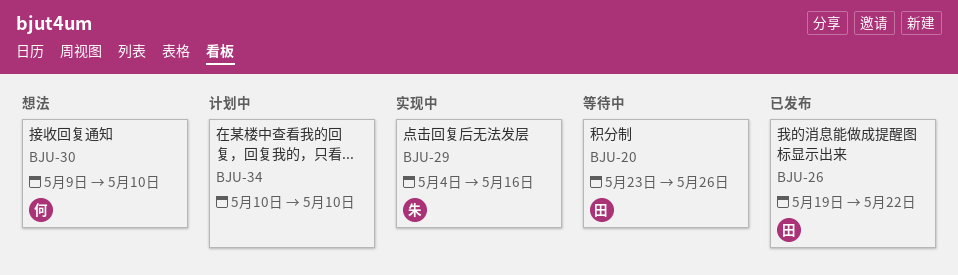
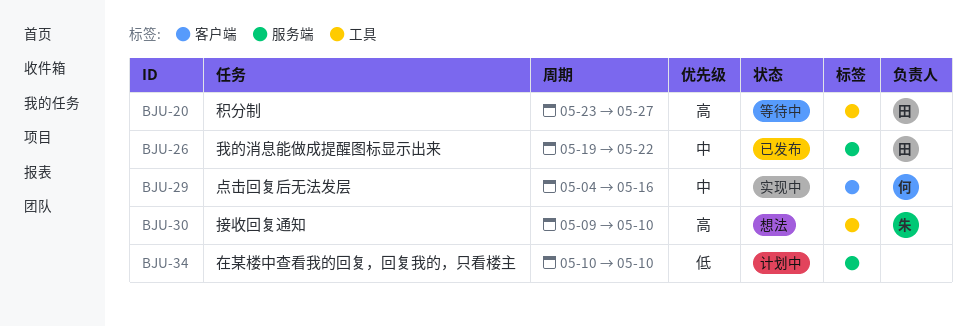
BJU-20, due: May 26 -> May 27
BJU-29, owner: 朱 -> 何
BJU-30, owner: 何 -> 朱

